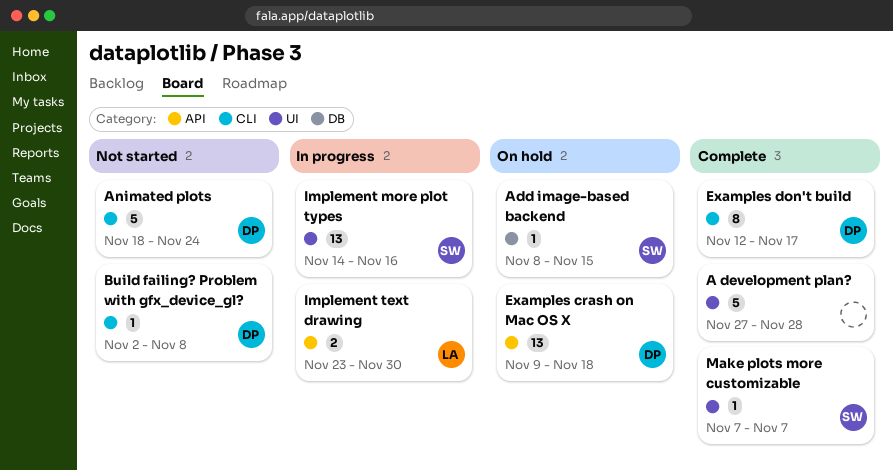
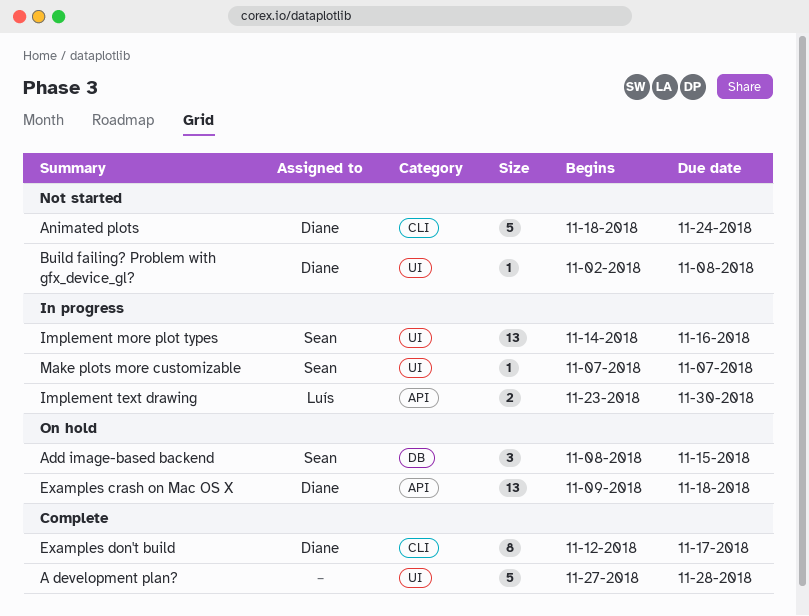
Add image-based backend, estimate: 1 -> 3
Build failing? Problem with gfx_device_gl?, label: CLI -> UI
Make plots more customizable, status: Complete -> In progress

